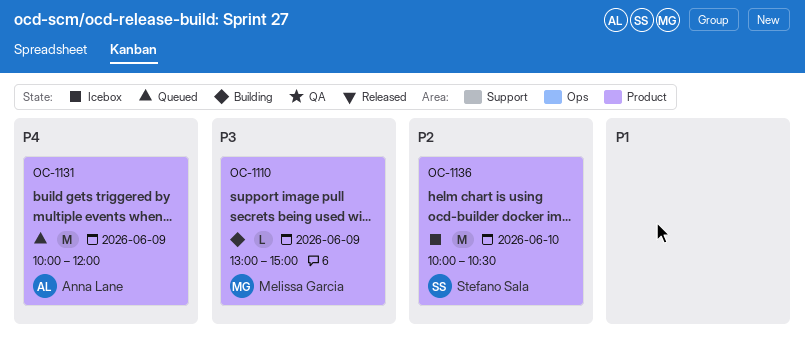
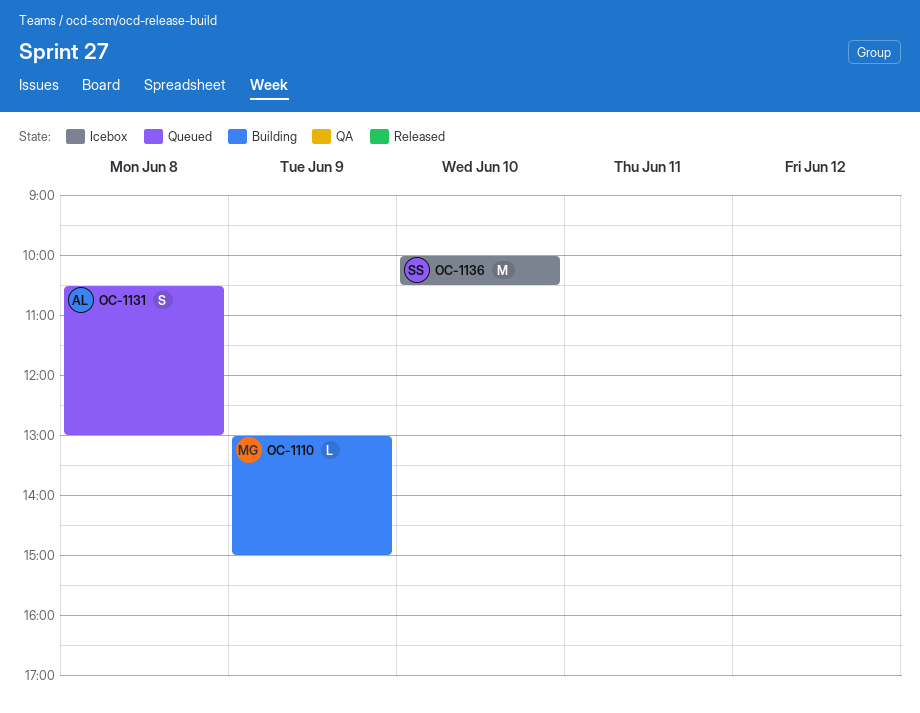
OC-1131, estimate: M -> S
OC-1131, day: Jun 9 -> Jun 8
OC-1131, begins: 10:00 -> 10:30
OC-1131, ends: 12:00 -> 13:00

